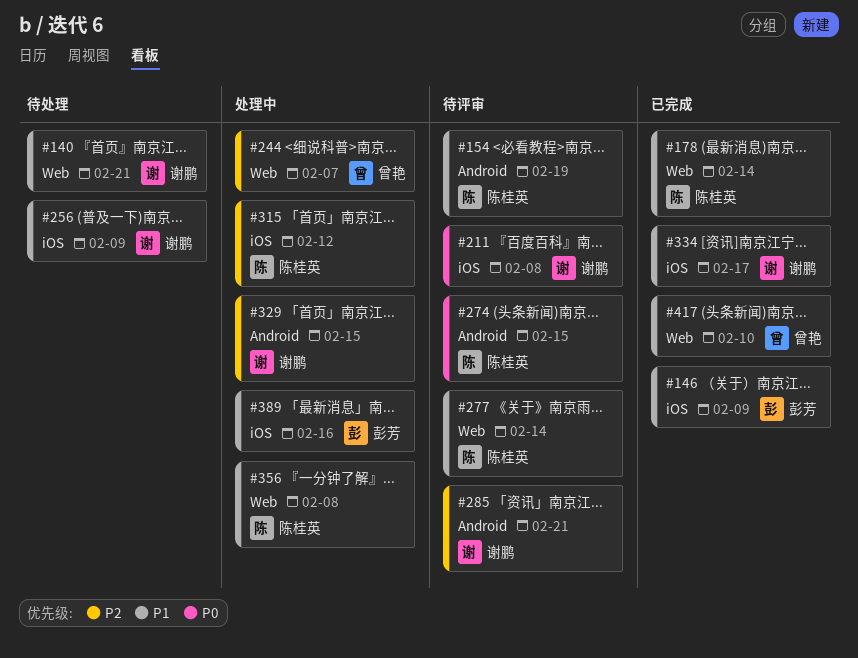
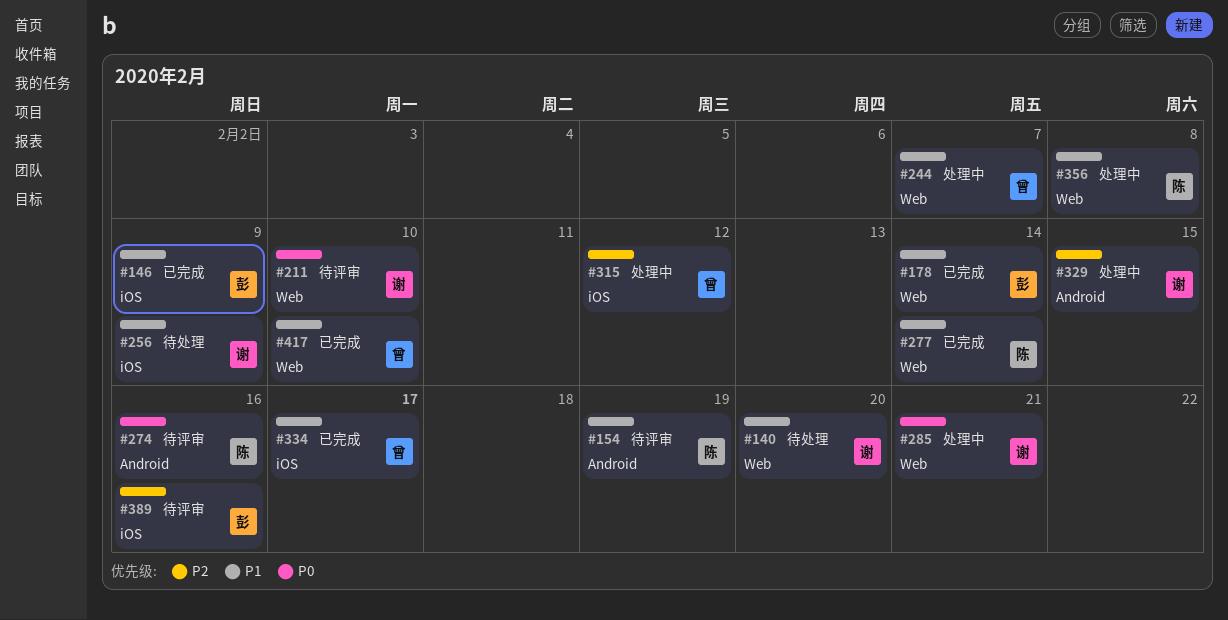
#140, due: Feb 21 -> Feb 20
#178, owner: 陈桂英 -> 彭芳
#211, label: iOS -> Web
#211, due: Feb 8 -> Feb 10
#244, priority: P2 -> P1
#274, due: Feb 15 -> Feb 16
#277, status: 待评审 -> 已完成
#285, status: 待评审 -> 处理中
#285, priority: P2 -> P0
#285, label: Android -> Web
#315, owner: 陈桂英 -> 曾艳
#334, owner: 谢鹏 -> 曾艳
#389, status: 处理中 -> 待评审
#389, priority: P1 -> P2

